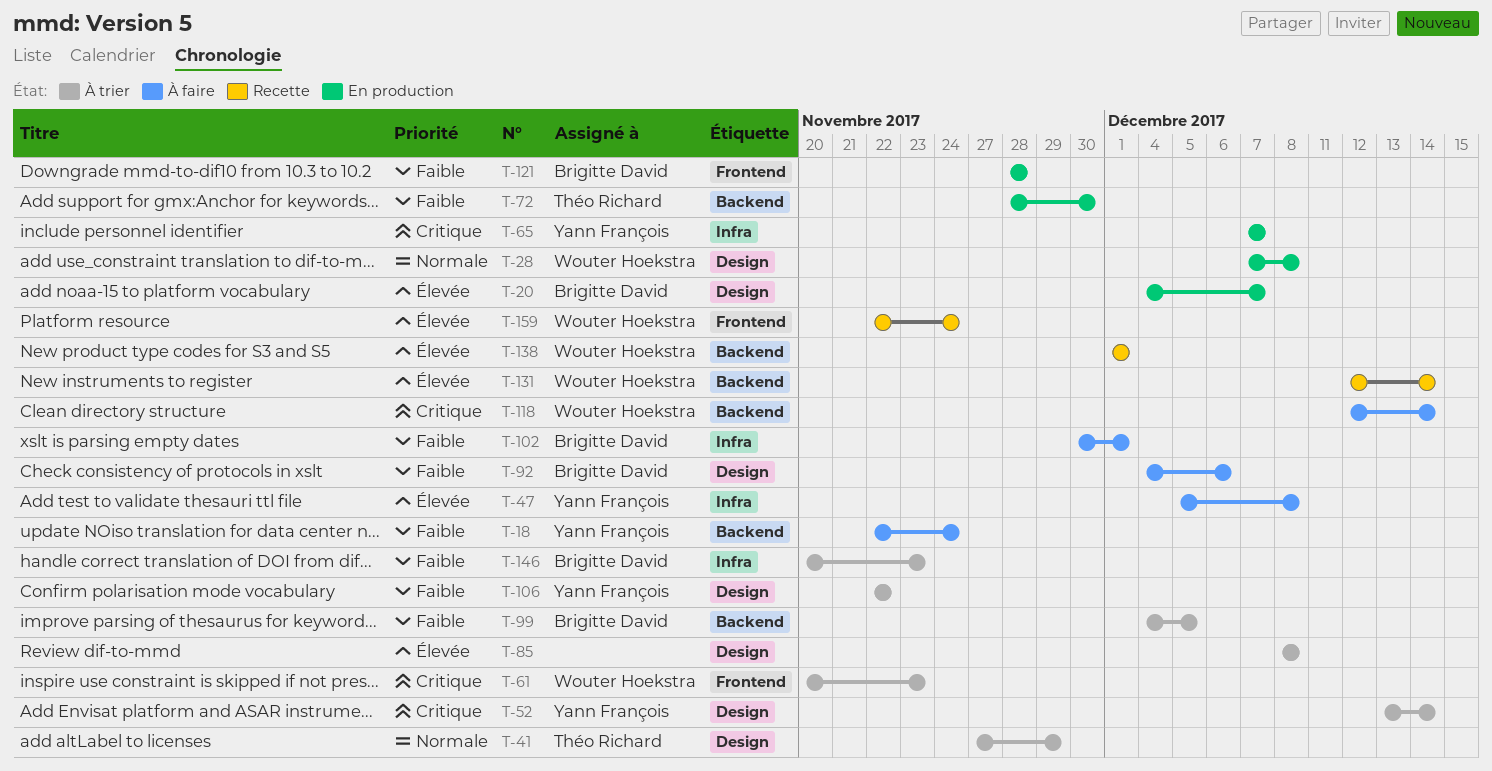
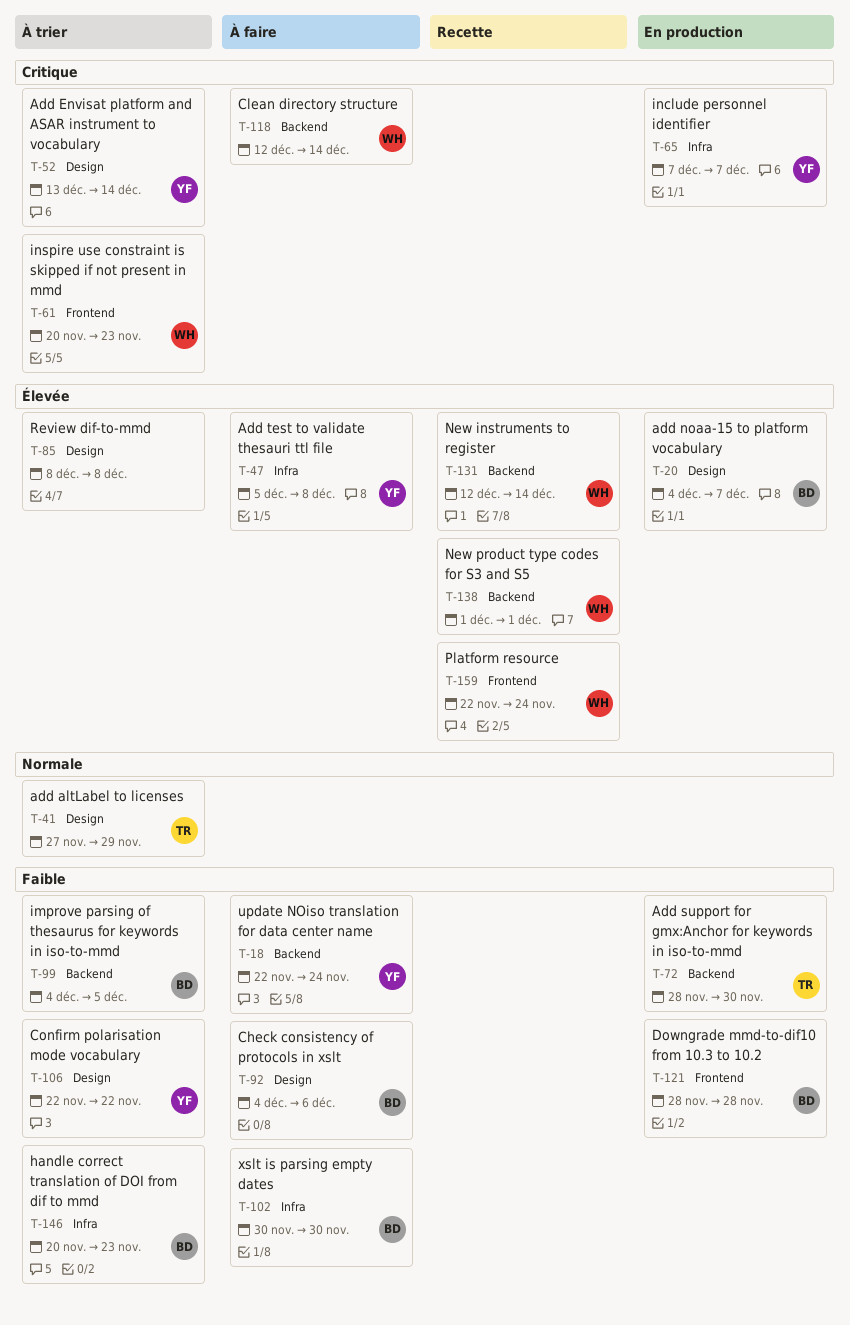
T-28: present -> none
T-102, due: Dec 1 -> Nov 30

